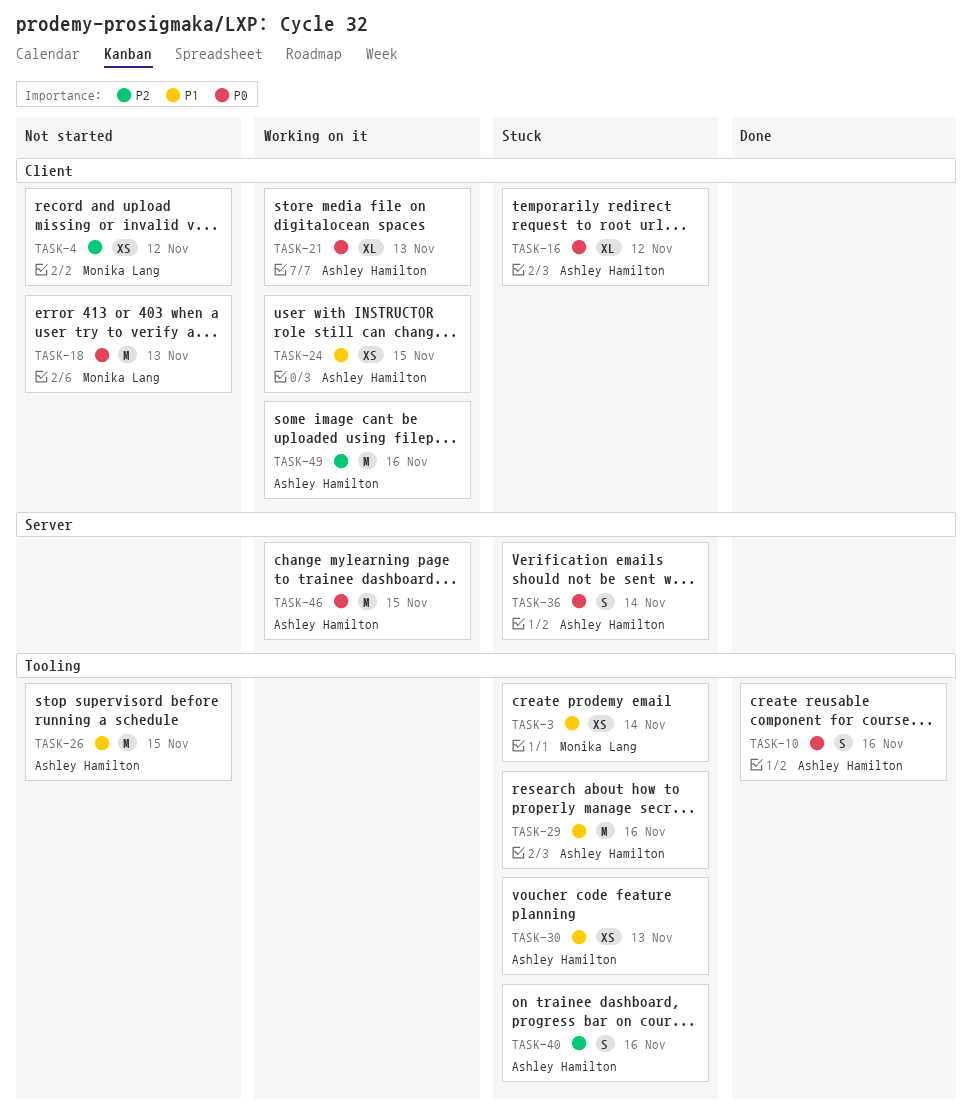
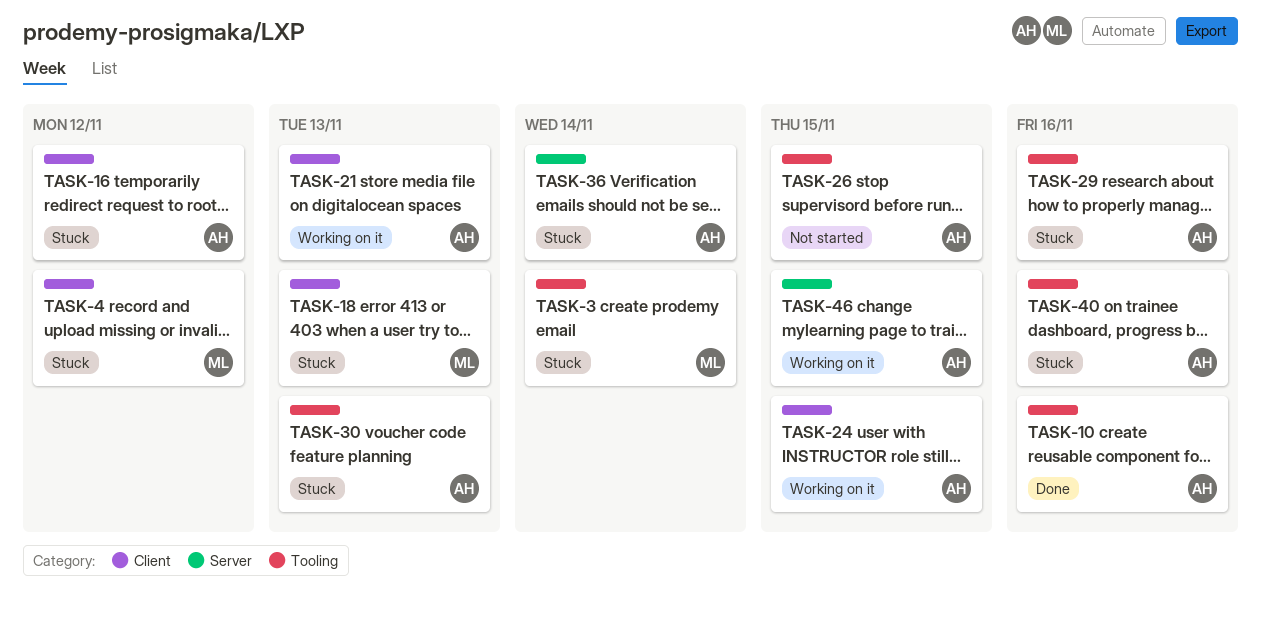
TASK-4, status: Not started -> Stuck
TASK-18, status: Not started -> Stuck
TASK-49: present -> none

